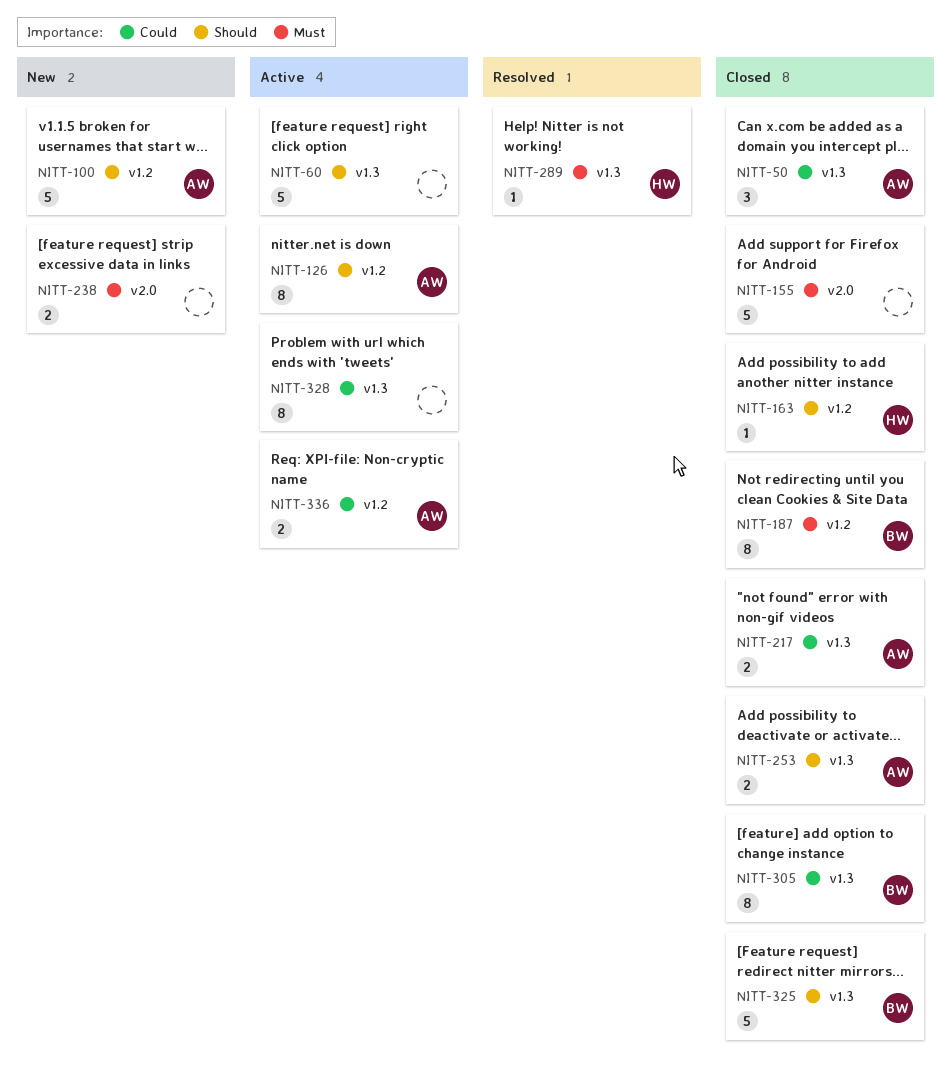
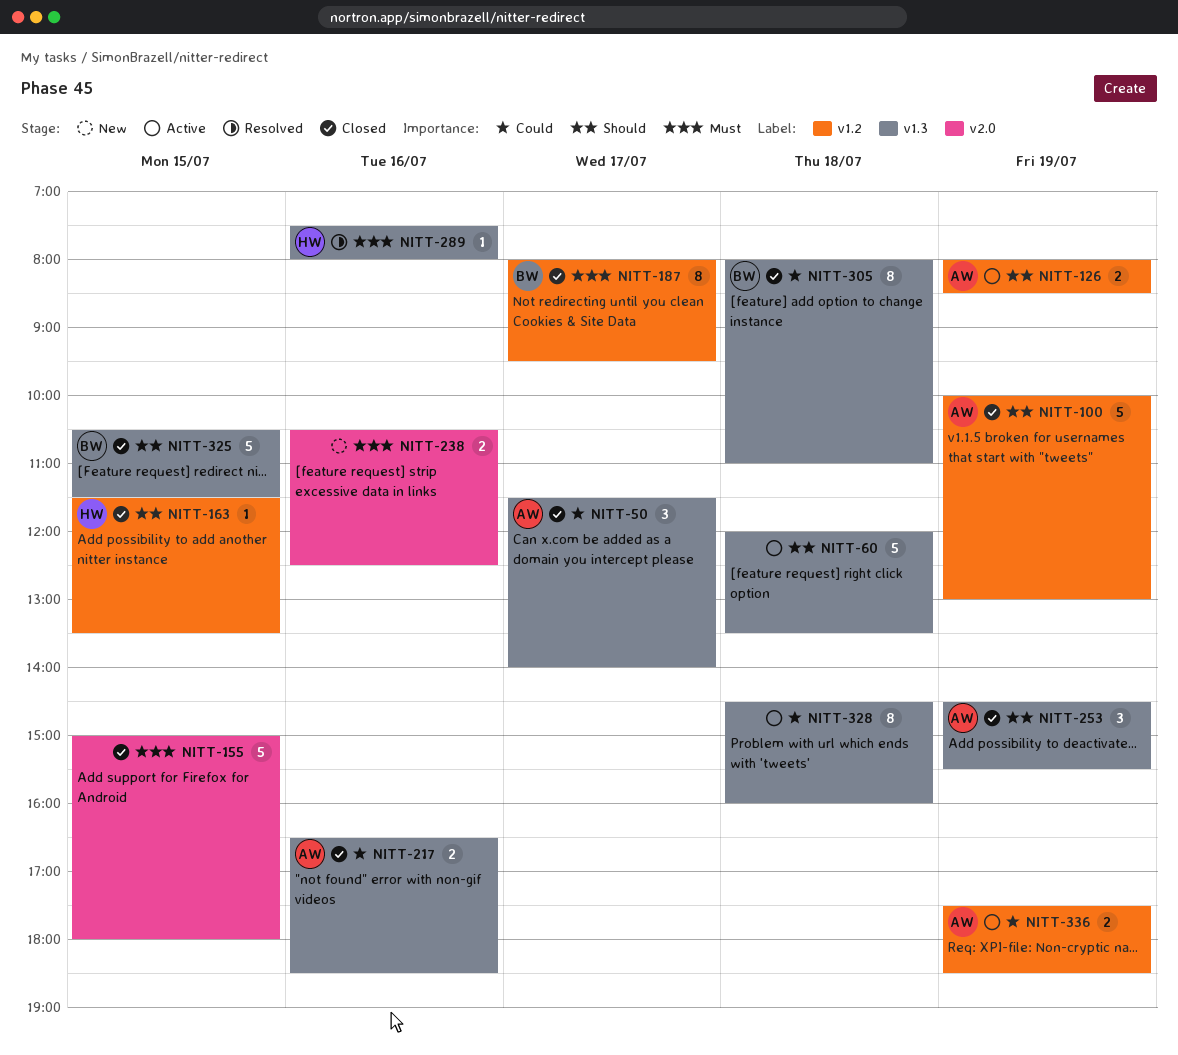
NITT-100, status: New -> Closed
NITT-126, estimate: 8 -> 2
NITT-253, estimate: 2 -> 3

